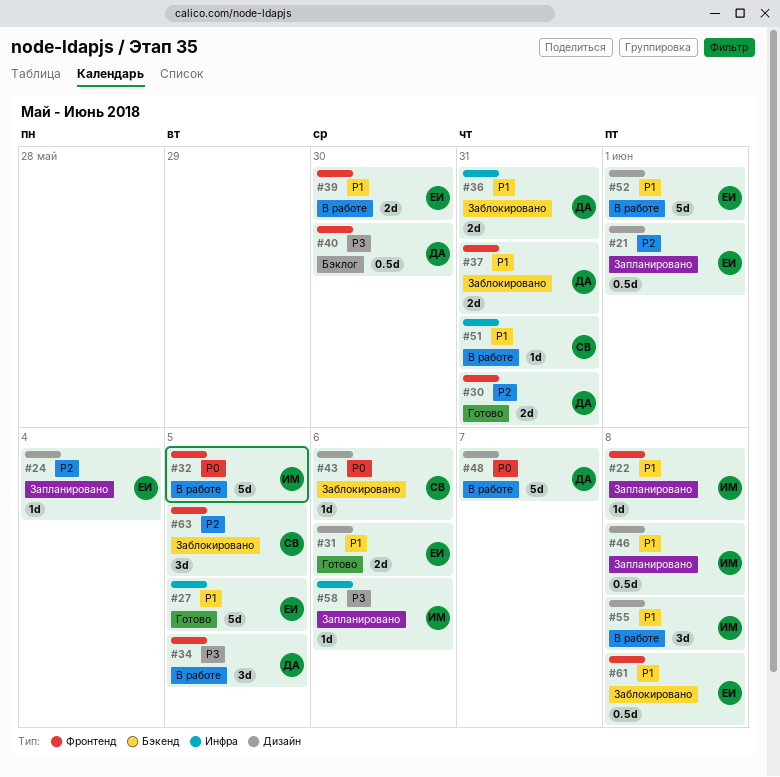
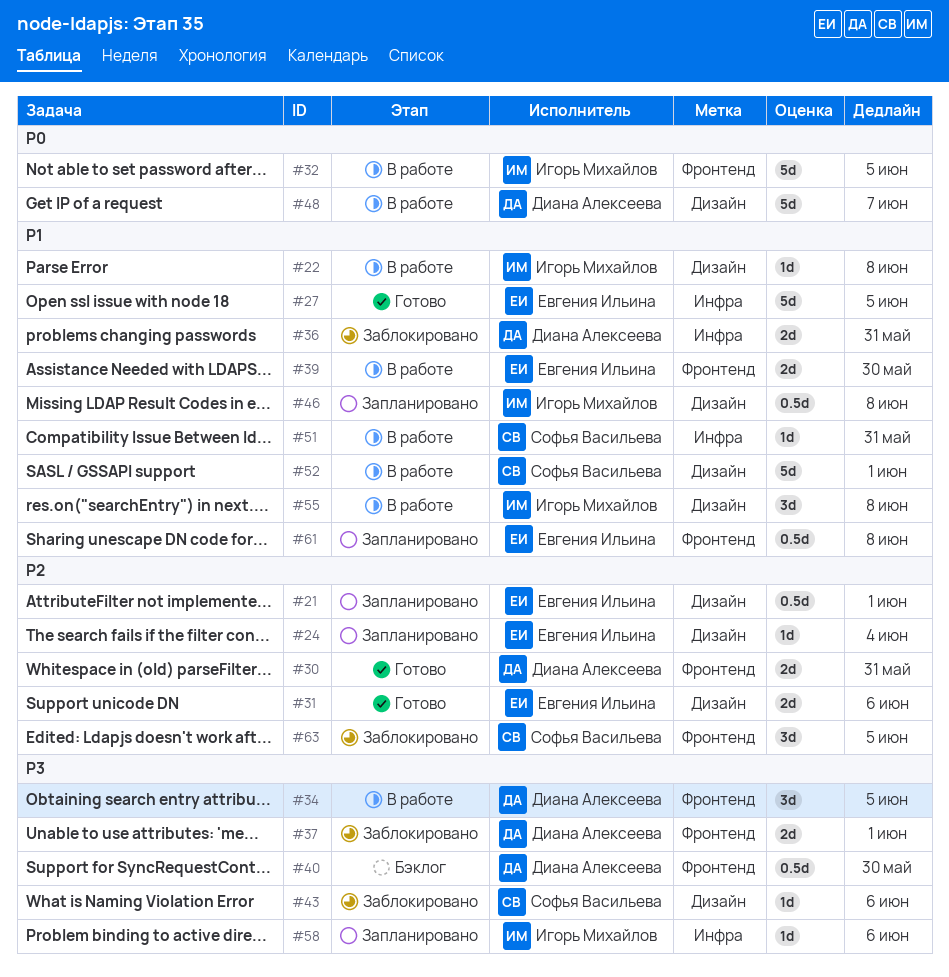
#22, status: Запланировано -> В работе
#22, label: Фронтенд -> Дизайн
#31, priority: P1 -> P2
#37, priority: P1 -> P3
#37, due: May 31 -> Jun 1
#43, priority: P0 -> P3
#52, owner: Евгения Ильина -> Софья Васильева
#61, status: Заблокировано -> Запланировано

